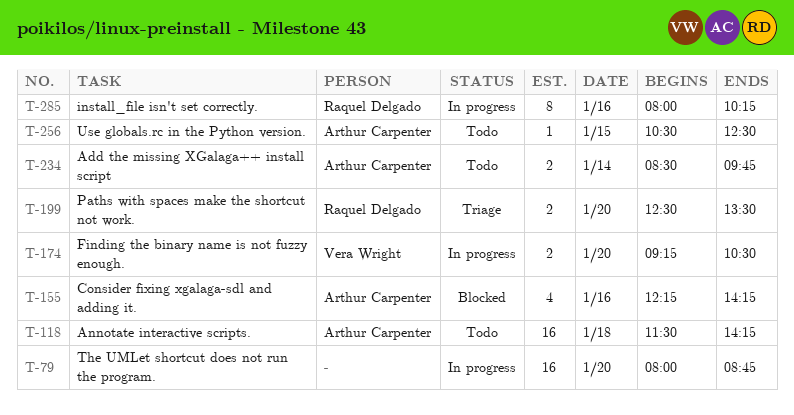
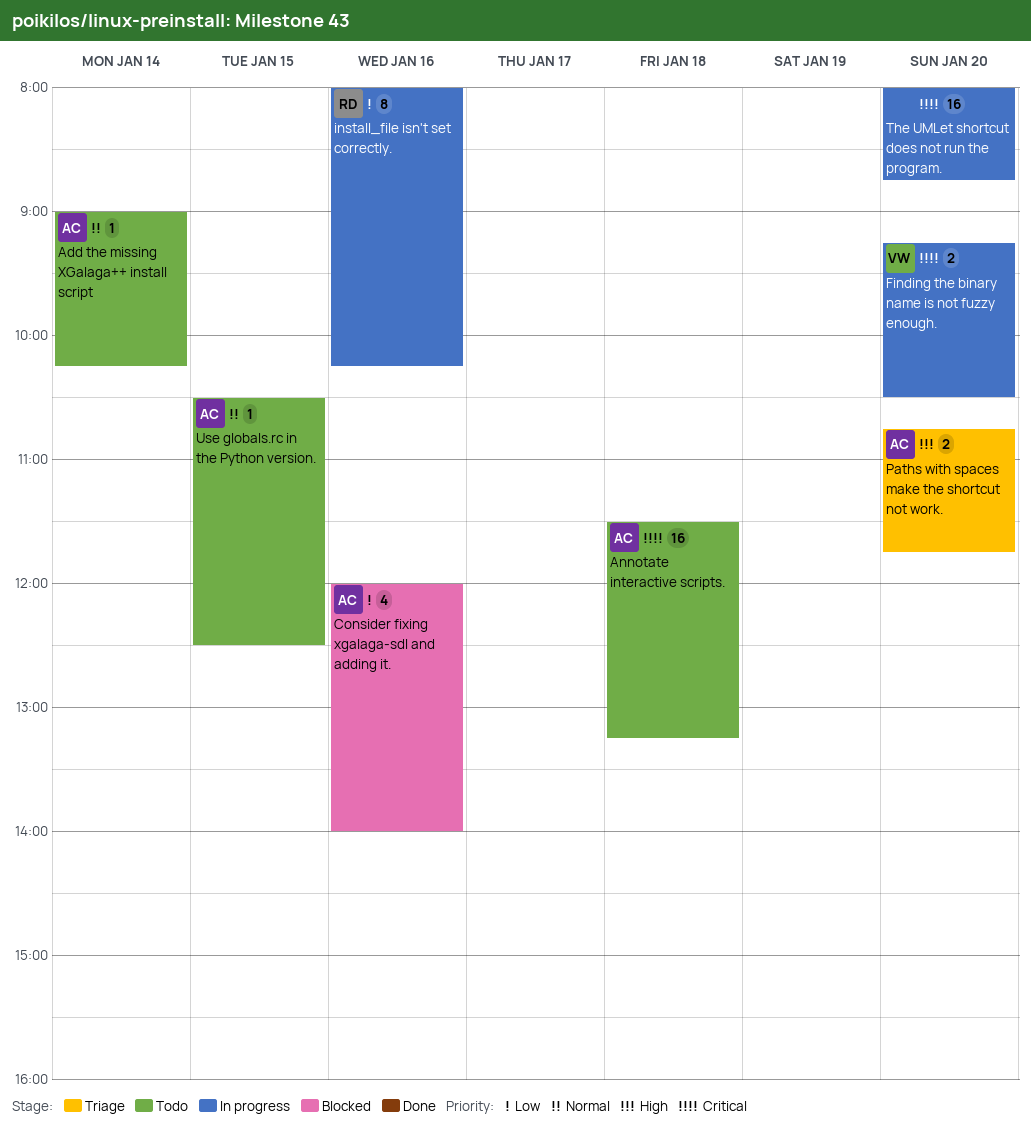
Add the missing XGalaga++ install script, estimate: 2 -> 1
Add the missing XGalaga++ install script, begins: 08:30 -> 09:00
Add the missing XGalaga++ install script, ends: 09:45 -> 10:15
Annotate interactive scripts., ends: 14:15 -> 13:15
Consider fixing xgalaga-sdl and adding it., begins: 12:15 -> 12:00
Consider fixing xgalaga-sdl and adding it., ends: 14:15 -> 14:00
Paths with spaces make the shortcut not work., owner: Raquel Delgado -> Arthur Carpenter
Paths with spaces make the shortcut not work., begins: 12:30 -> 10:45
Paths with spaces make the shortcut not work., ends: 13:30 -> 11:45

